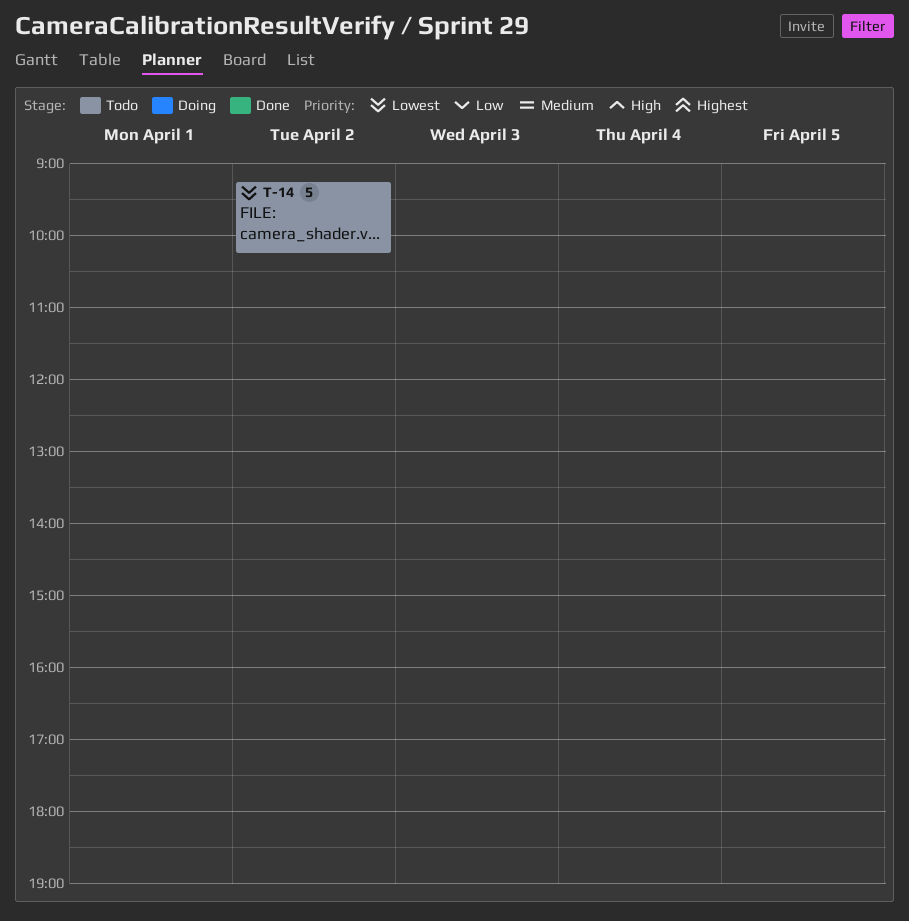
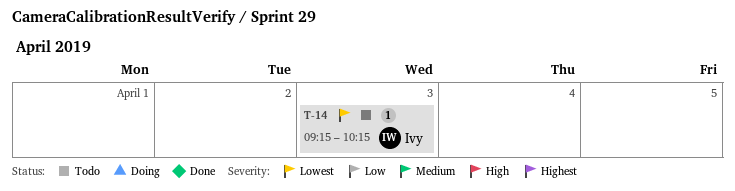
T-14, estimate: 5 -> 1
T-14, day: Apr 2 -> Apr 3

